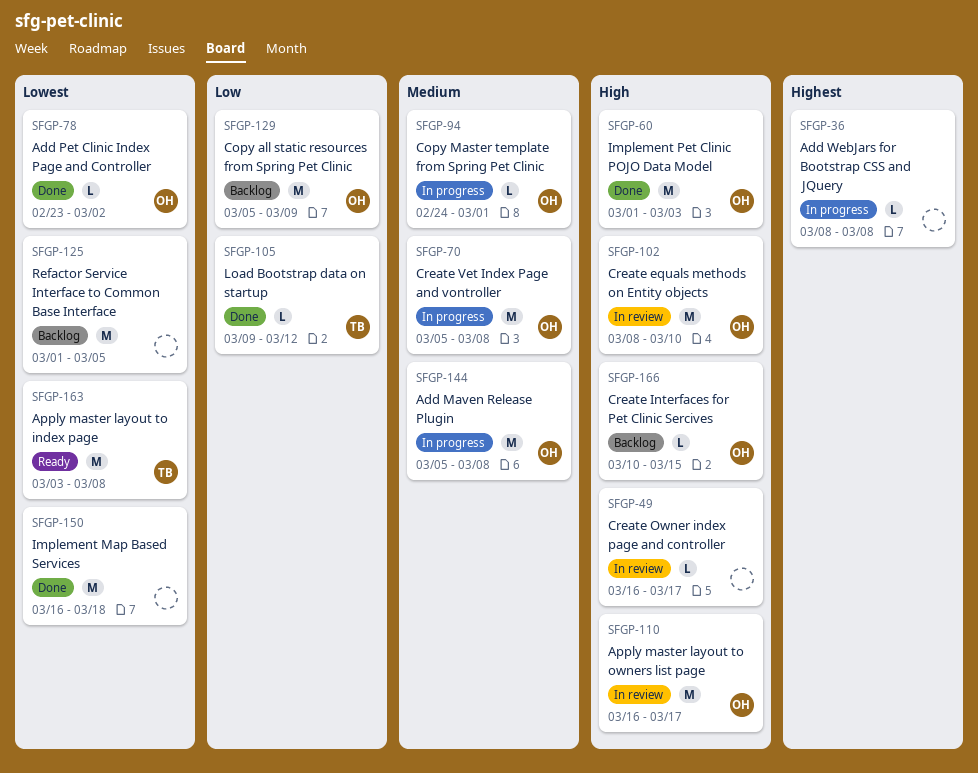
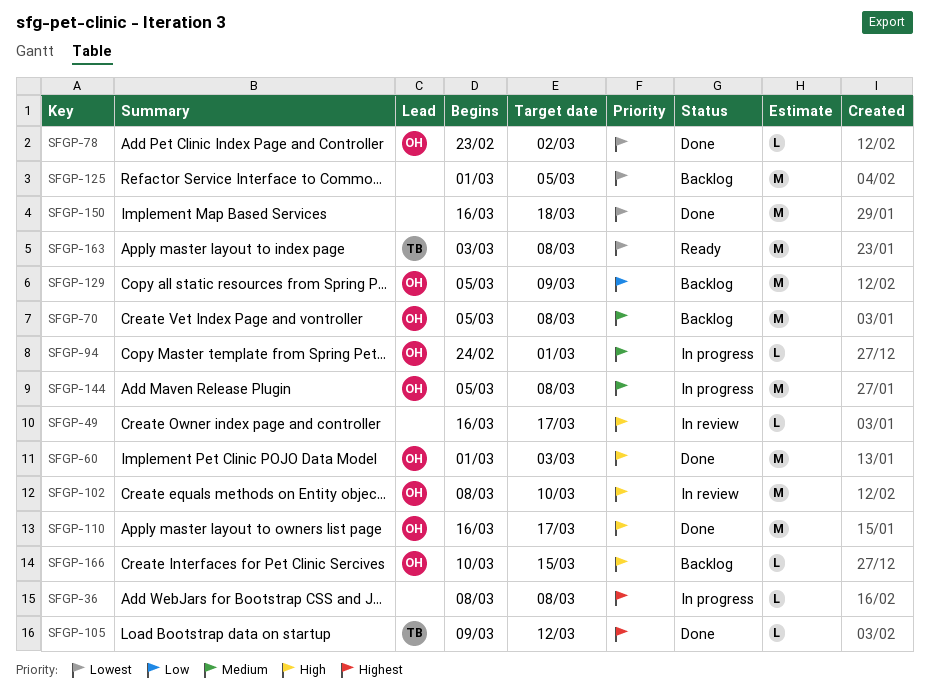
SFGP-70, status: In progress -> Backlog
SFGP-105, priority: Low -> Highest
SFGP-110, status: In review -> Done

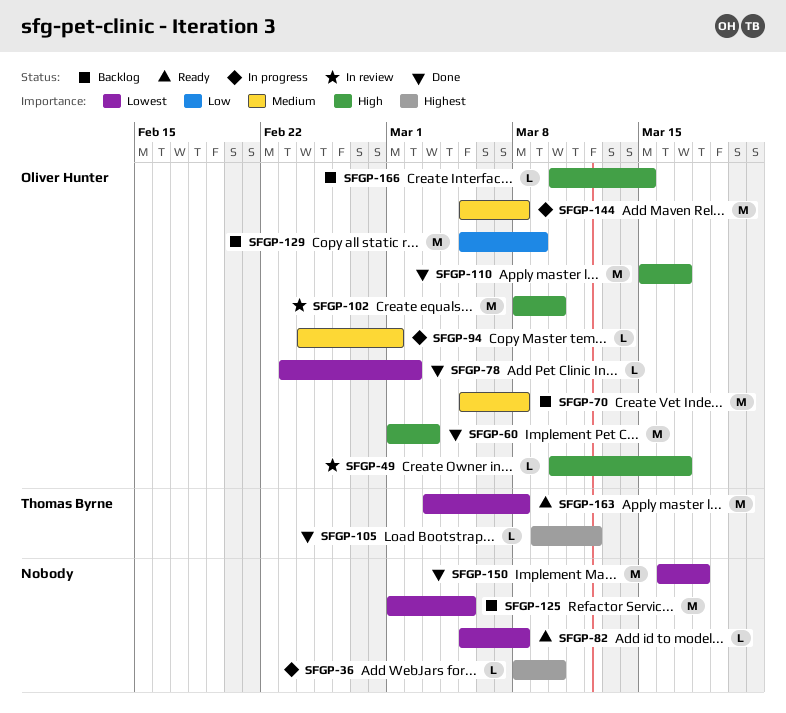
SFGP-36, due: Mar 8 -> Mar 10
SFGP-49, owner: none -> Oliver Hunter
SFGP-49, start: Mar 16 -> Mar 10
SFGP-82: none -> present
SFGP-110, start: Mar 16 -> Mar 15

